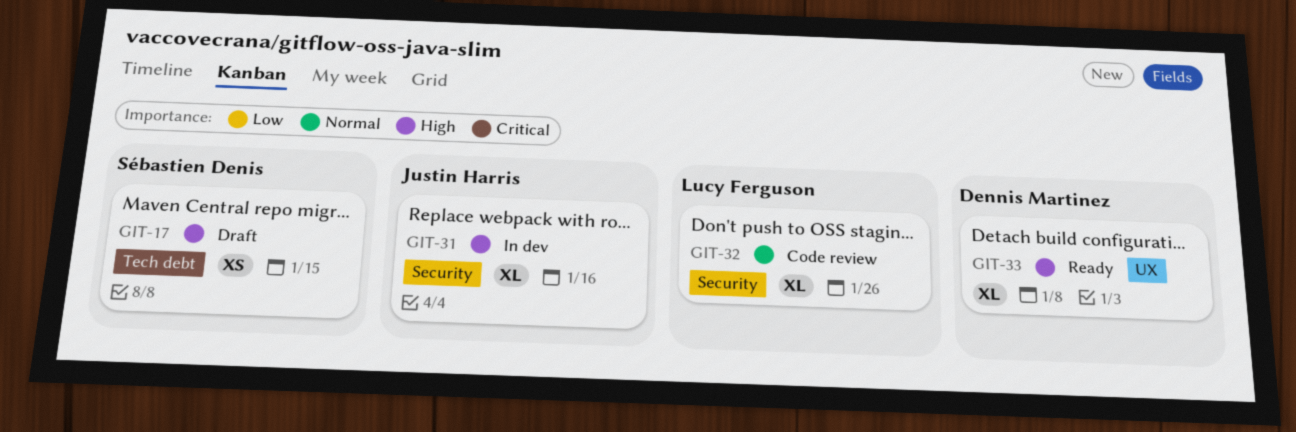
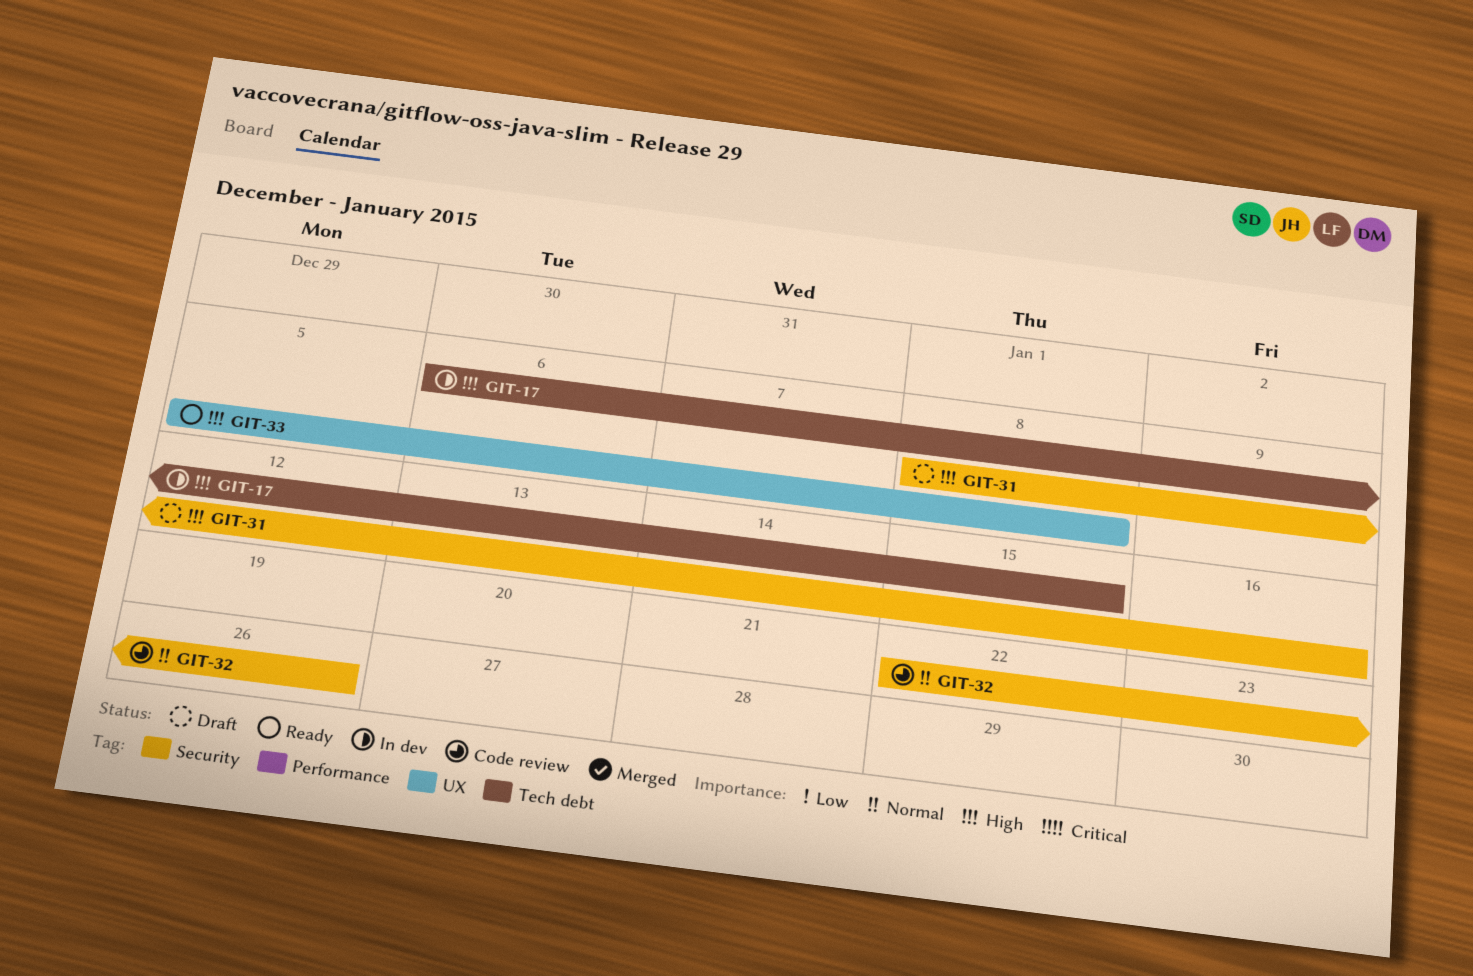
GIT-17, status: Draft -> In dev
GIT-31, status: In dev -> Draft

